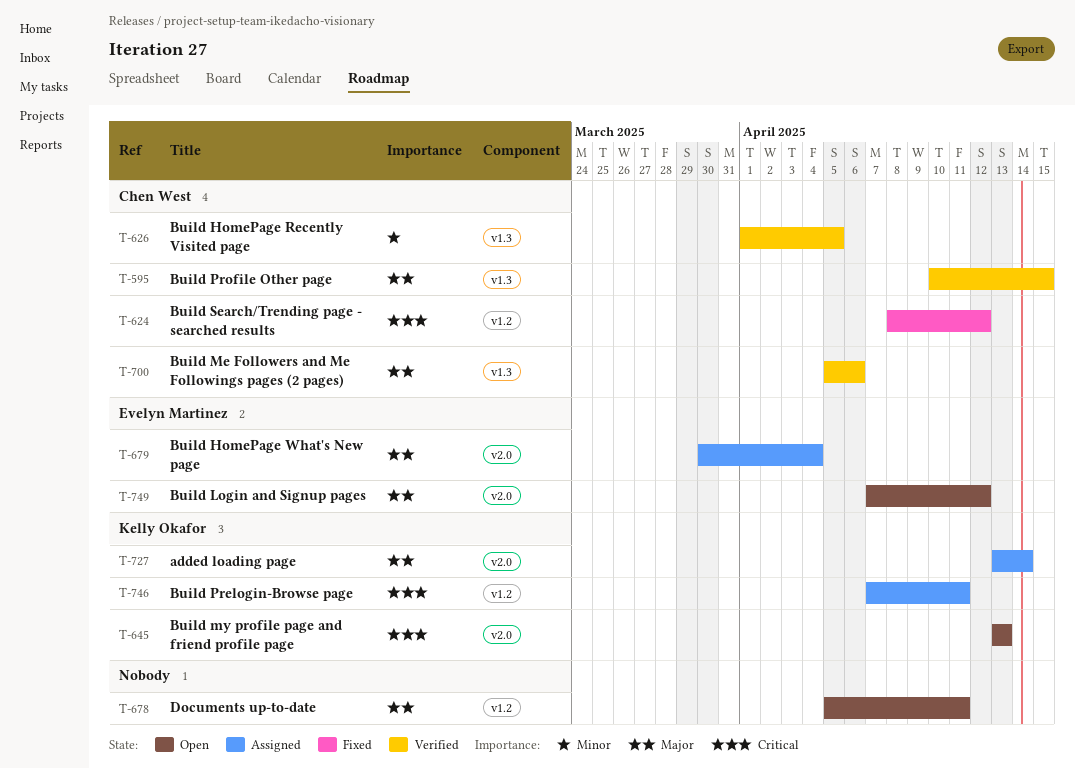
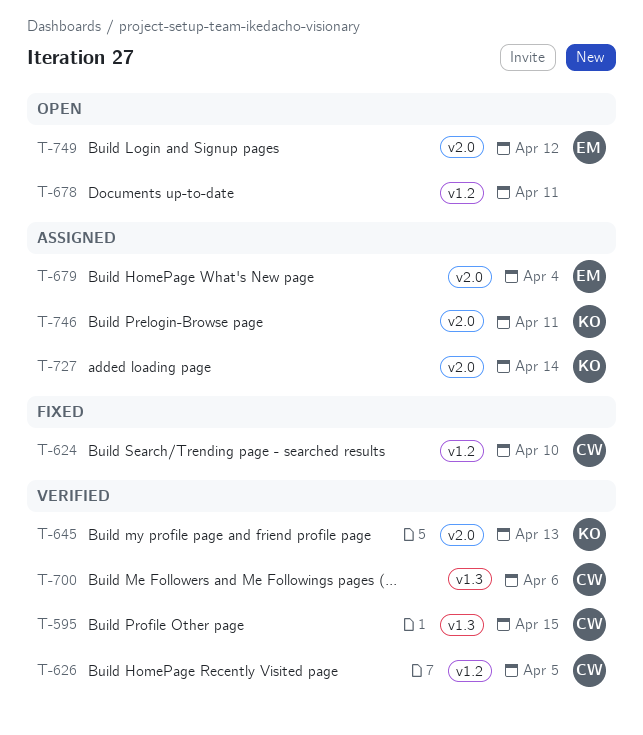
T-624, due: Apr 12 -> Apr 10
T-626, label: v1.3 -> v1.2
T-645, status: Open -> Verified
T-746, label: v1.2 -> v2.0

